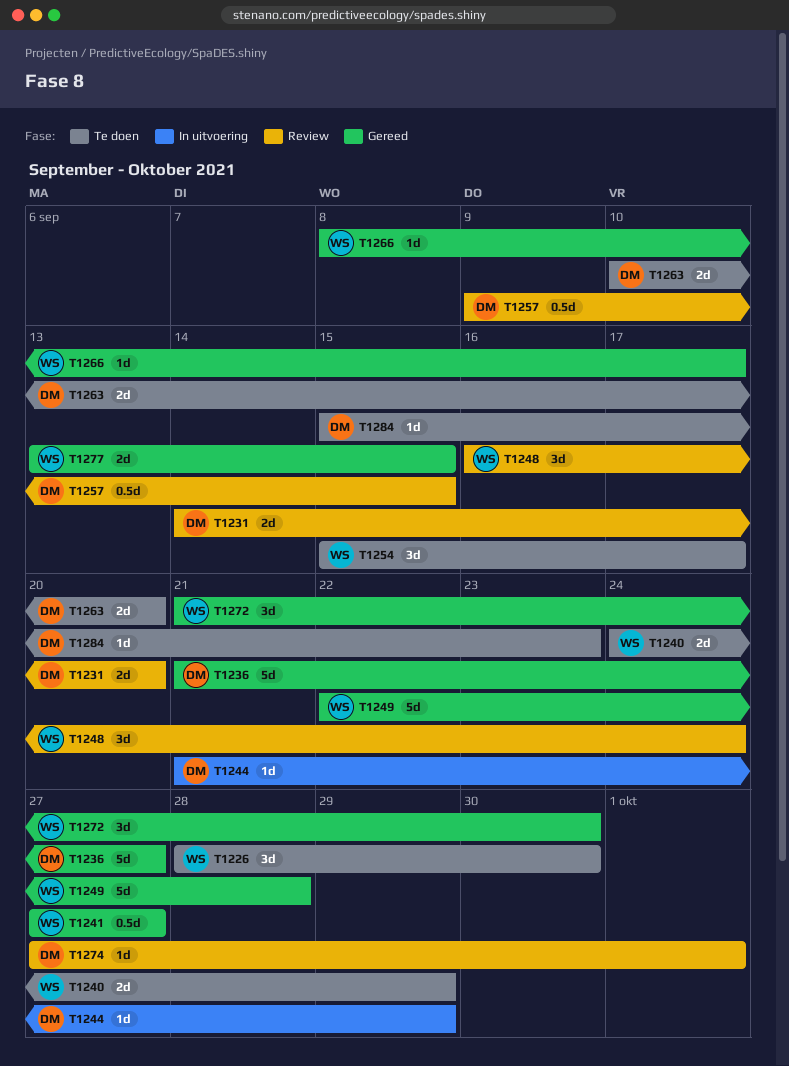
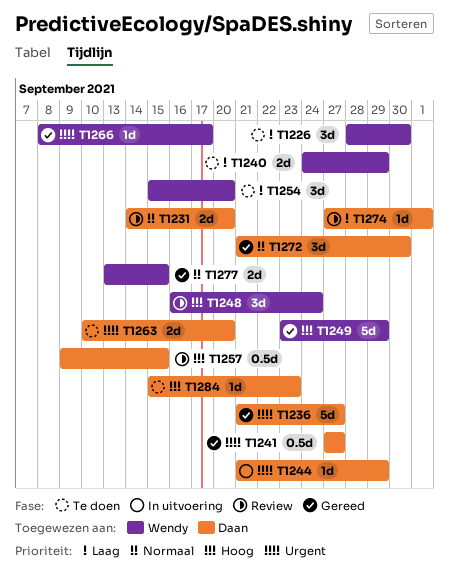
T1241, owner: Wendy -> Daan
T1249, start: Sep 22 -> Sep 23
T1249, due: Sep 28 -> Sep 29
T1254, due: Sep 17 -> Sep 20
T1272, owner: Wendy -> Daan

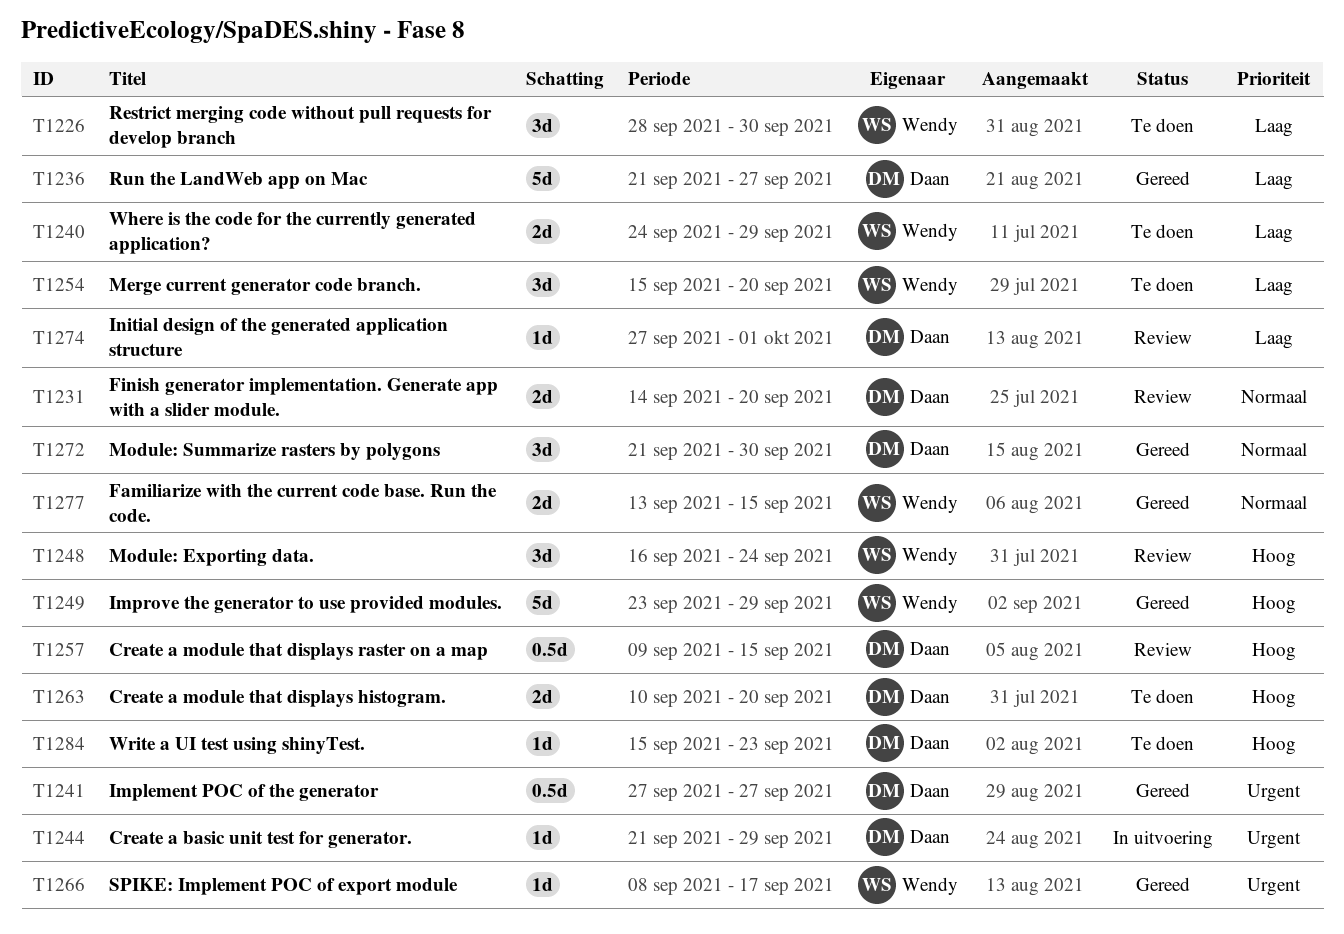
T1236, priority: Urgent -> Laag
T1263, priority: Urgent -> Hoog

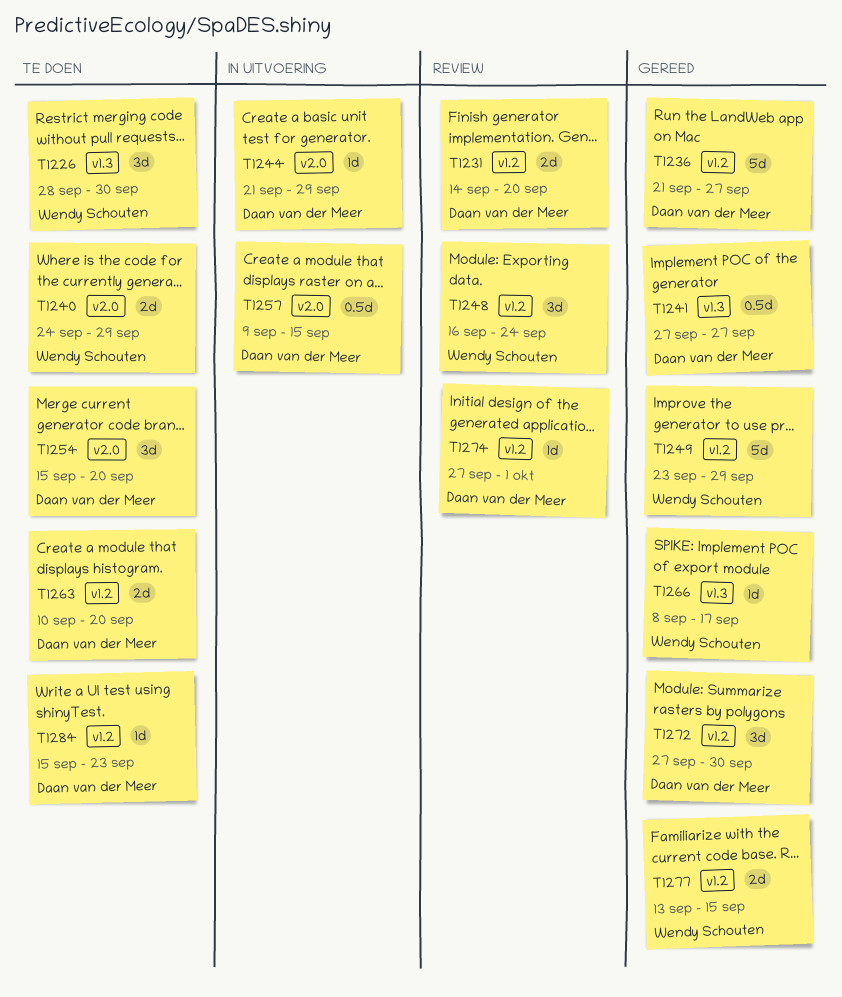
T1254, owner: Wendy Schouten -> Daan van der Meer
T1257, status: Review -> In uitvoering
T1272, start: Sep 21 -> Sep 27

